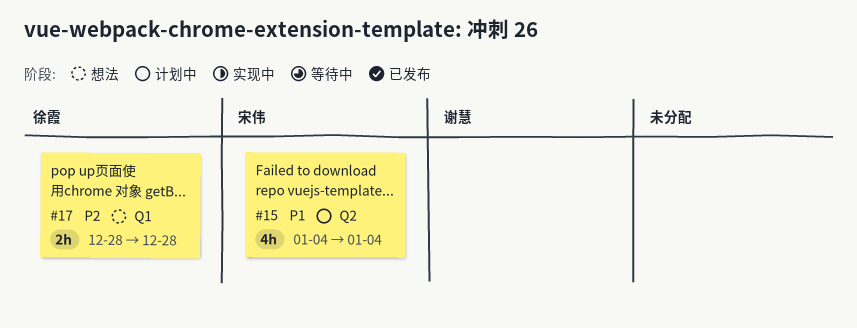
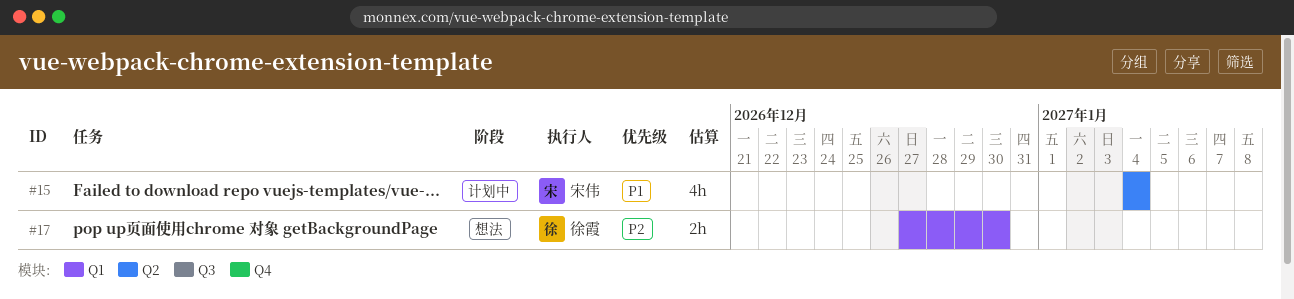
#17, start: Dec 28 -> Dec 27
#17, due: Dec 28 -> Dec 30

